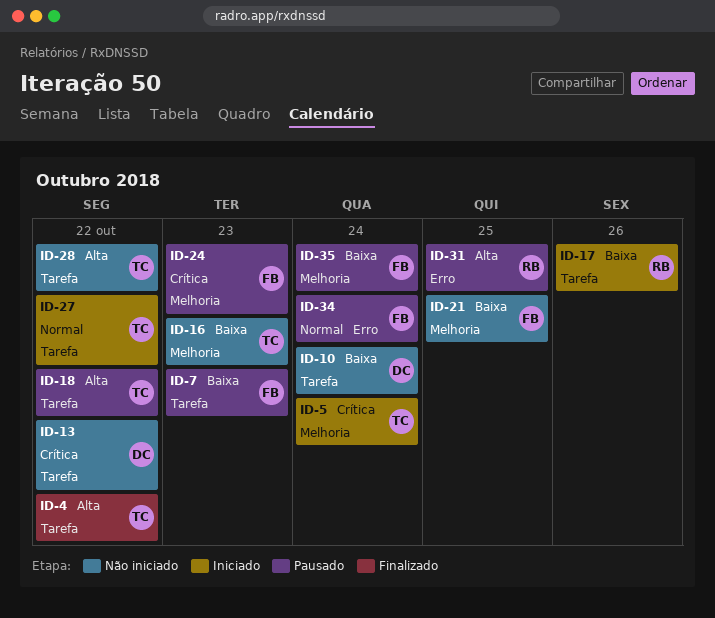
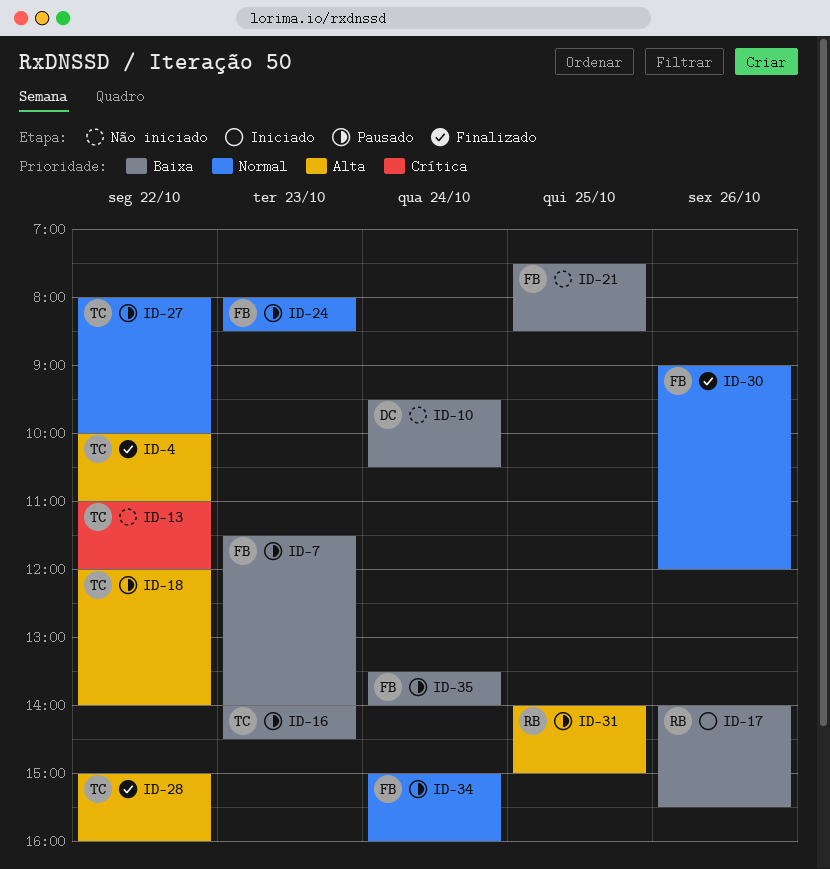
ID-5: present -> none
ID-13, owner: DC -> TC
ID-16, status: Não iniciado -> Pausado
ID-24, priority: Crítica -> Normal
ID-27, status: Iniciado -> Pausado
ID-28, status: Não iniciado -> Finalizado
ID-30: none -> present

